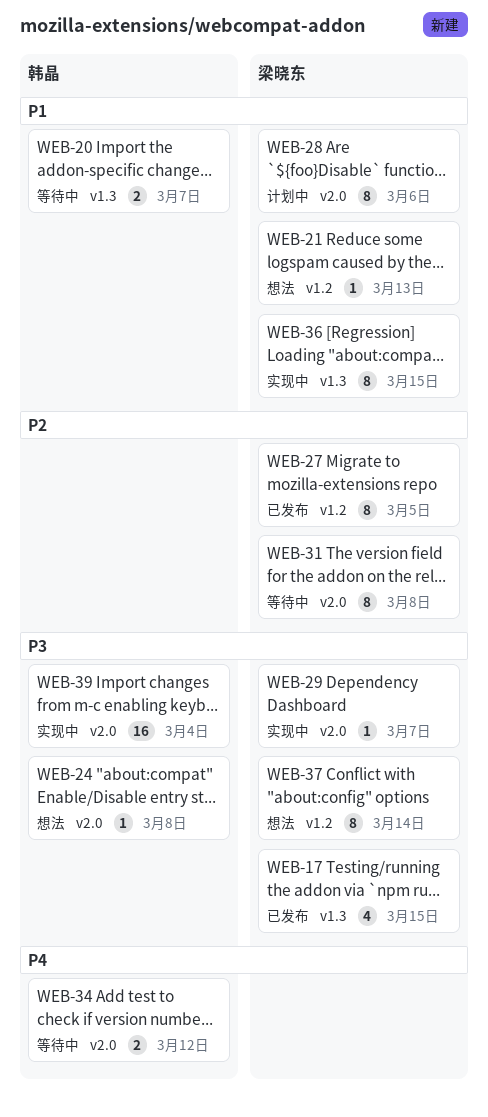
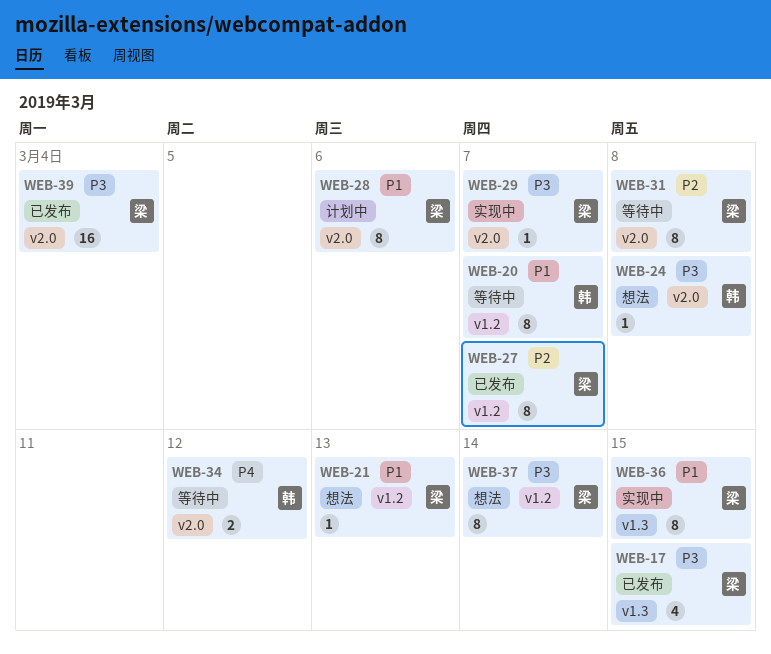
WEB-20, label: v1.3 -> v1.2
WEB-20, estimate: 2 -> 8
WEB-27, due: Mar 5 -> Mar 7
WEB-39, status: 实现中 -> 已发布
WEB-39, owner: 韩晶 -> 梁晓东

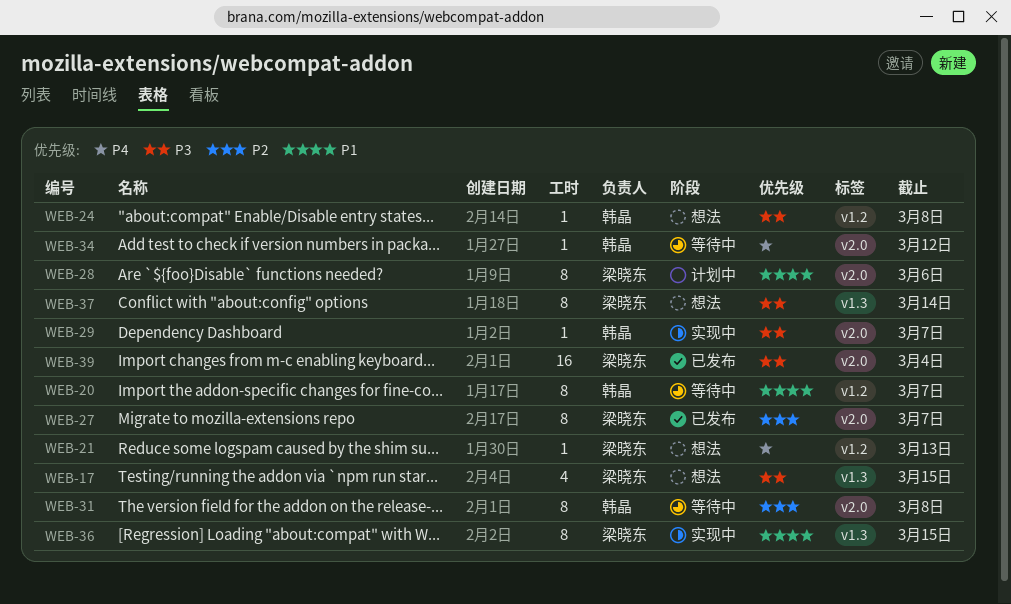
WEB-17, status: 已发布 -> 想法
WEB-21, priority: P1 -> P4
WEB-24, label: v2.0 -> v1.2
WEB-27, label: v1.2 -> v2.0
WEB-29, owner: 梁晓东 -> 韩晶
WEB-31, owner: 梁晓东 -> 韩晶
WEB-34, estimate: 2 -> 1
WEB-37, label: v1.2 -> v1.3

